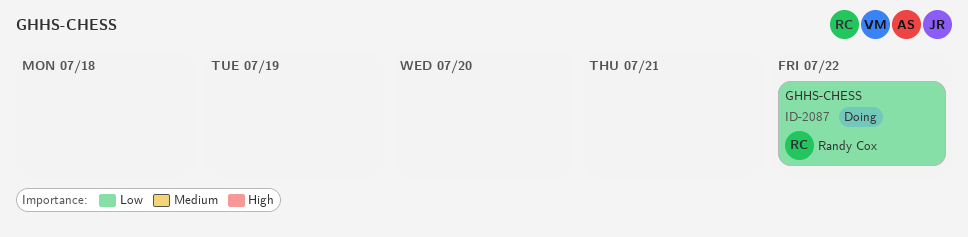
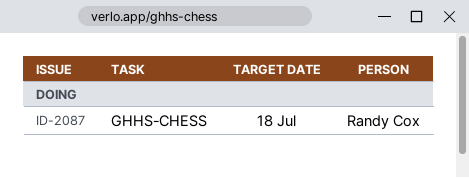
ID-2087, due: Jul 22 -> Jul 18

